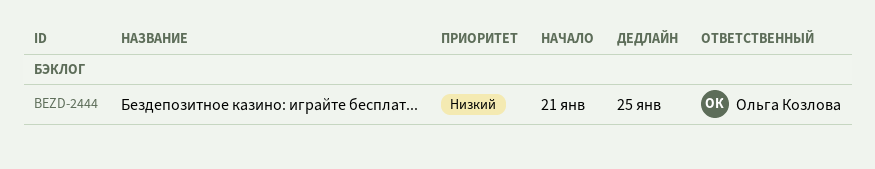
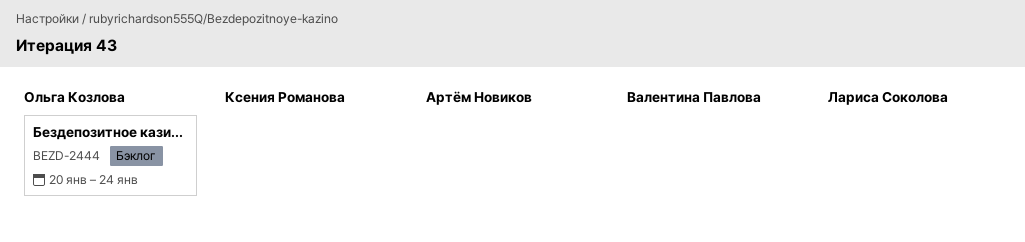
BEZD-2444, start: Jan 21 -> Jan 20
BEZD-2444, due: Jan 25 -> Jan 24

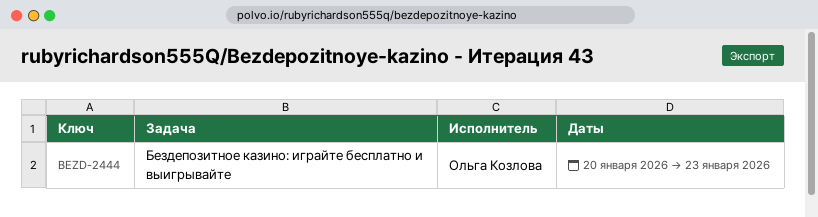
BEZD-2444, due: Jan 24 -> Jan 23

